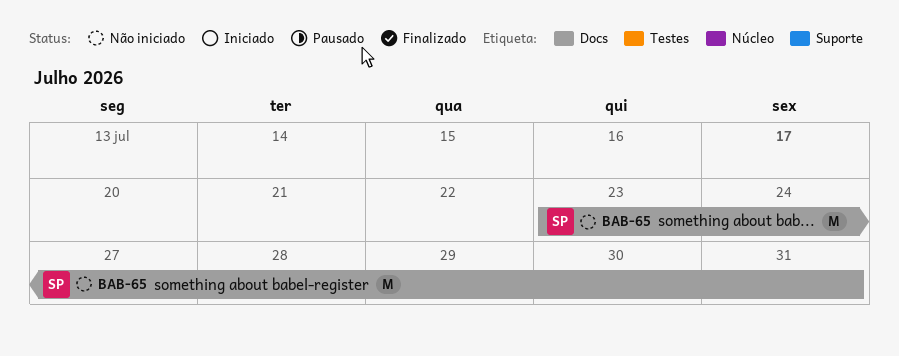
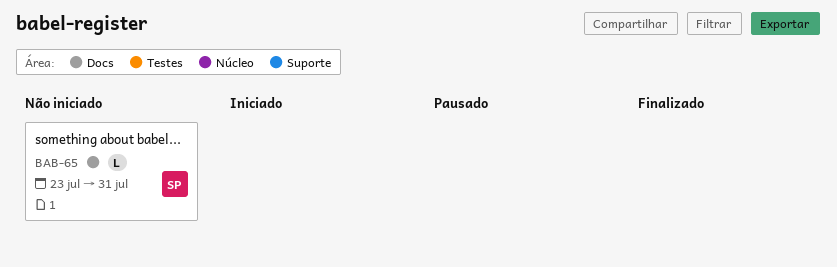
BAB-65, estimate: M -> L

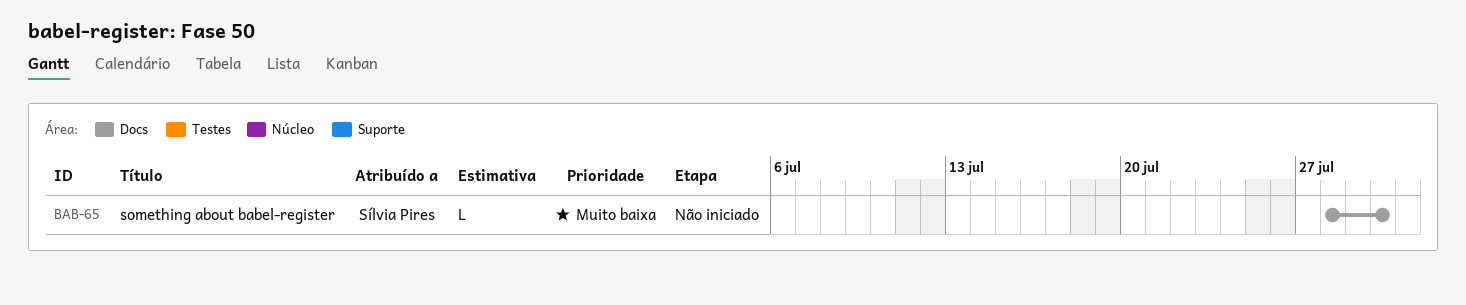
BAB-65, start: Jul 23 -> Jul 28
BAB-65, due: Jul 31 -> Jul 30

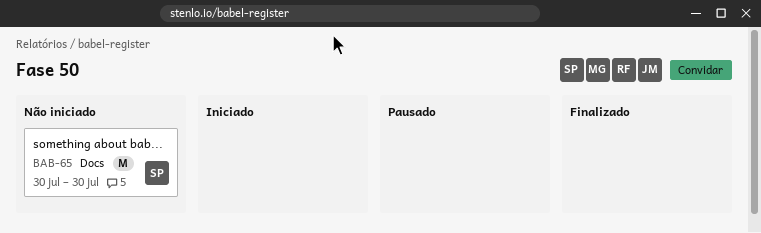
BAB-65, estimate: L -> M
BAB-65, start: Jul 28 -> Jul 30

